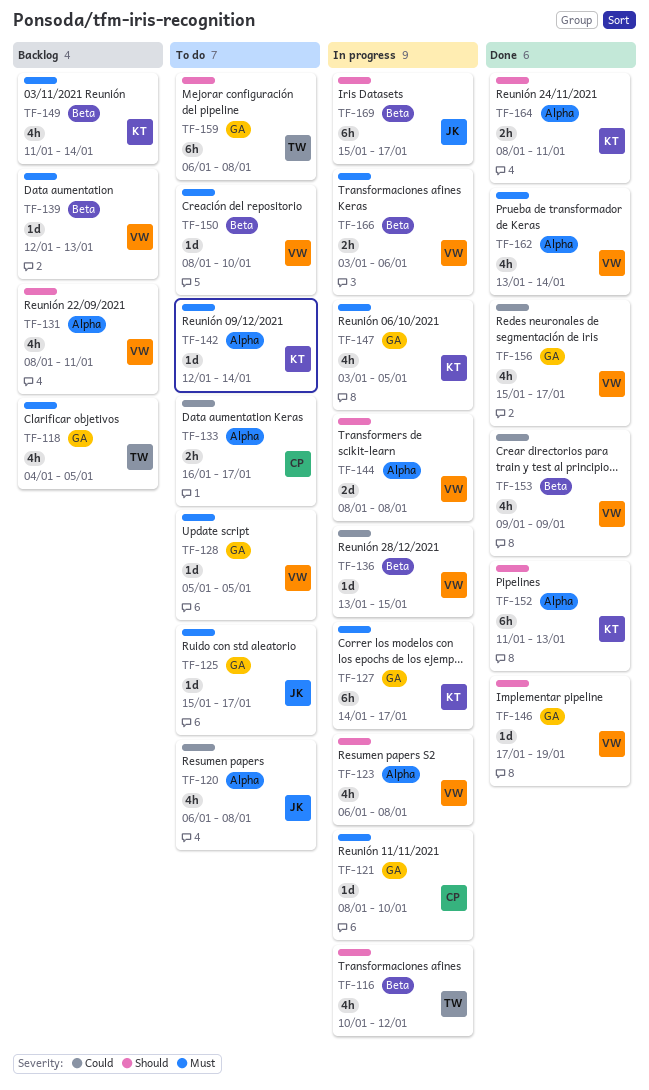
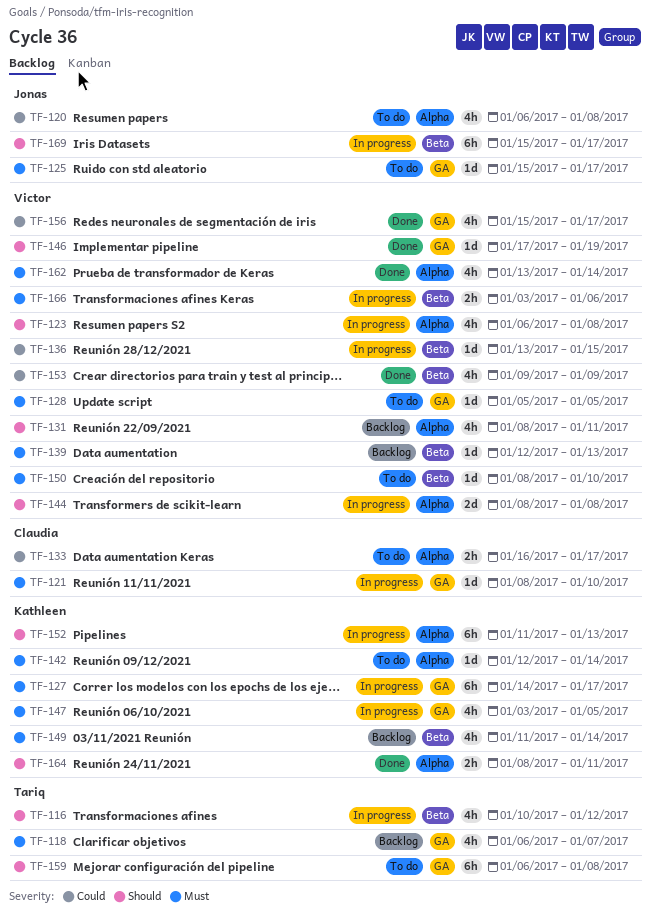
TF-118, start: Jan 4 -> Jan 6
TF-118, due: Jan 5 -> Jan 7
TF-152, status: Done -> In progress

